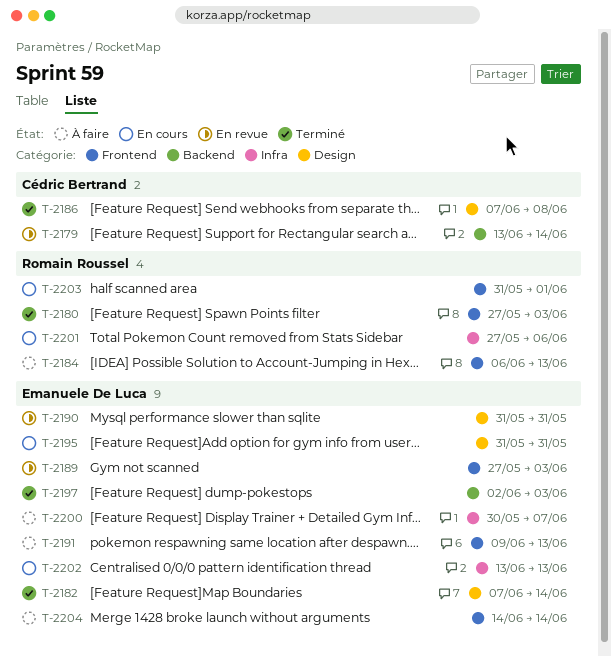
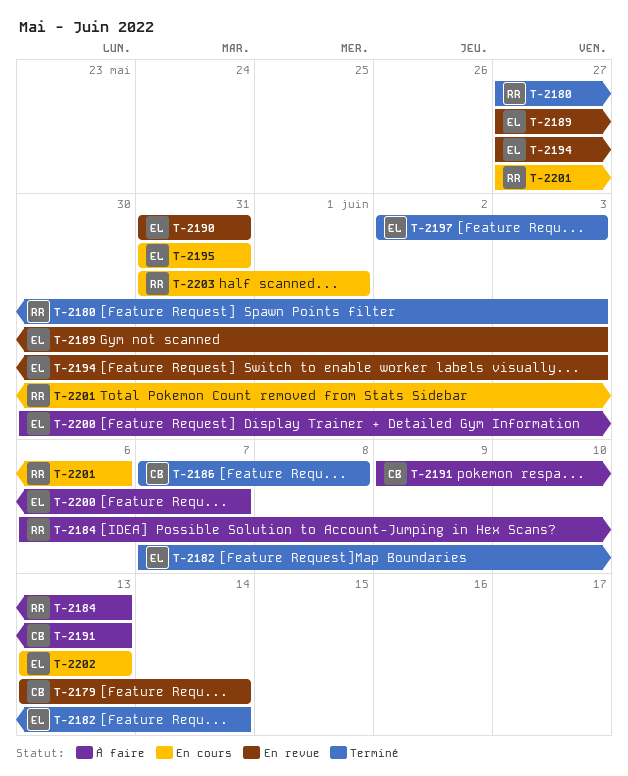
T-2191, owner: Emanuele De Luca -> Cédric Bertrand
T-2194: none -> present
T-2204: present -> none

